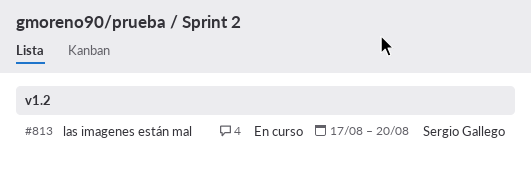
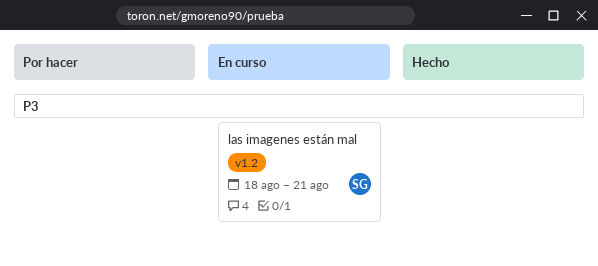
las imagenes están mal, start: Aug 17 -> Aug 18
las imagenes están mal, due: Aug 20 -> Aug 21

